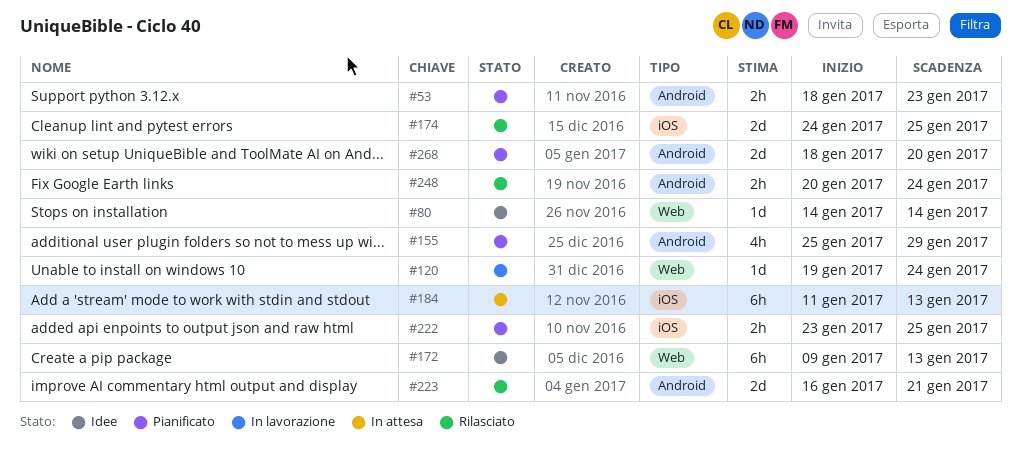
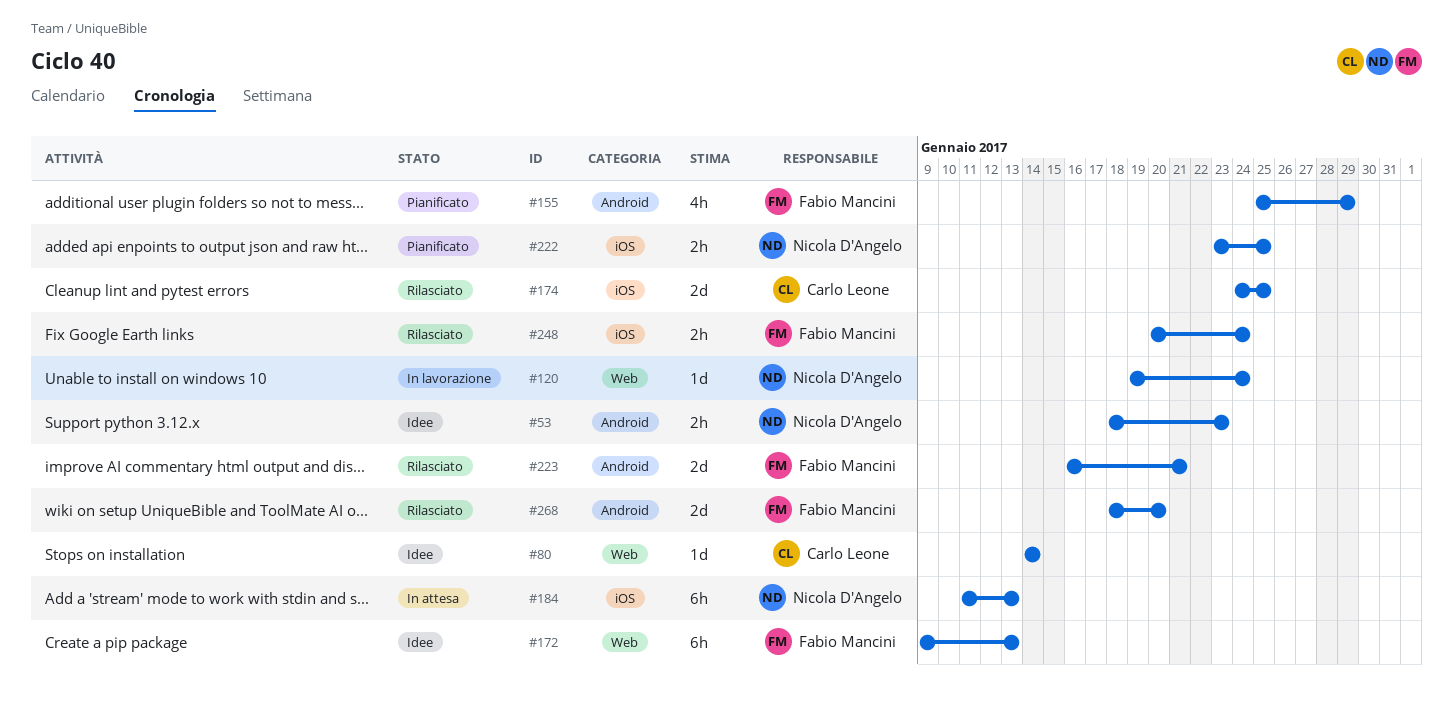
#53, status: Pianificato -> Idee
#248, label: Android -> iOS
#268, status: Pianificato -> Rilasciato

